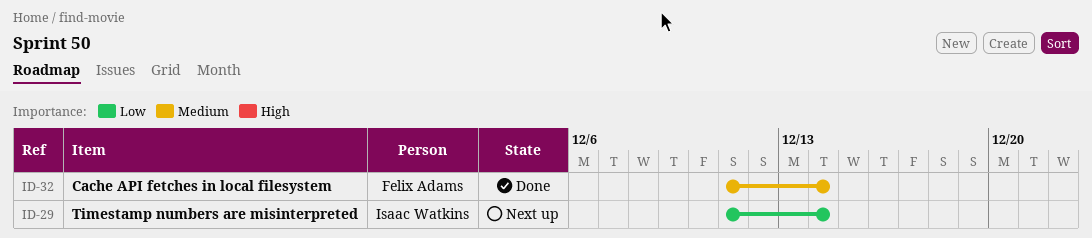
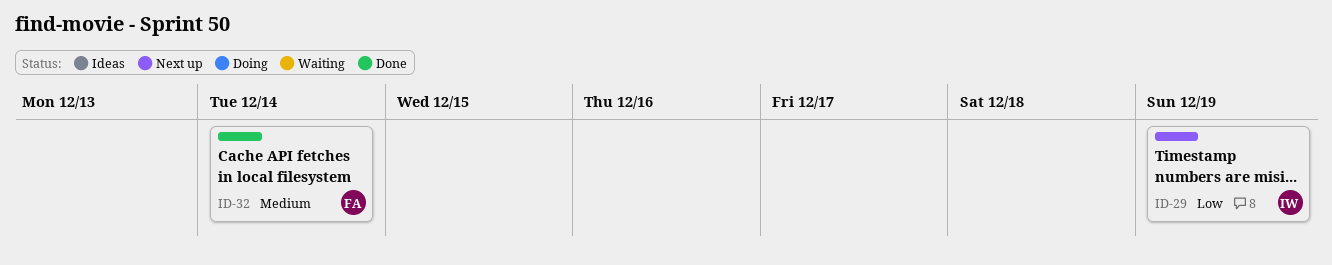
ID-29, due: Dec 14 -> Dec 19

